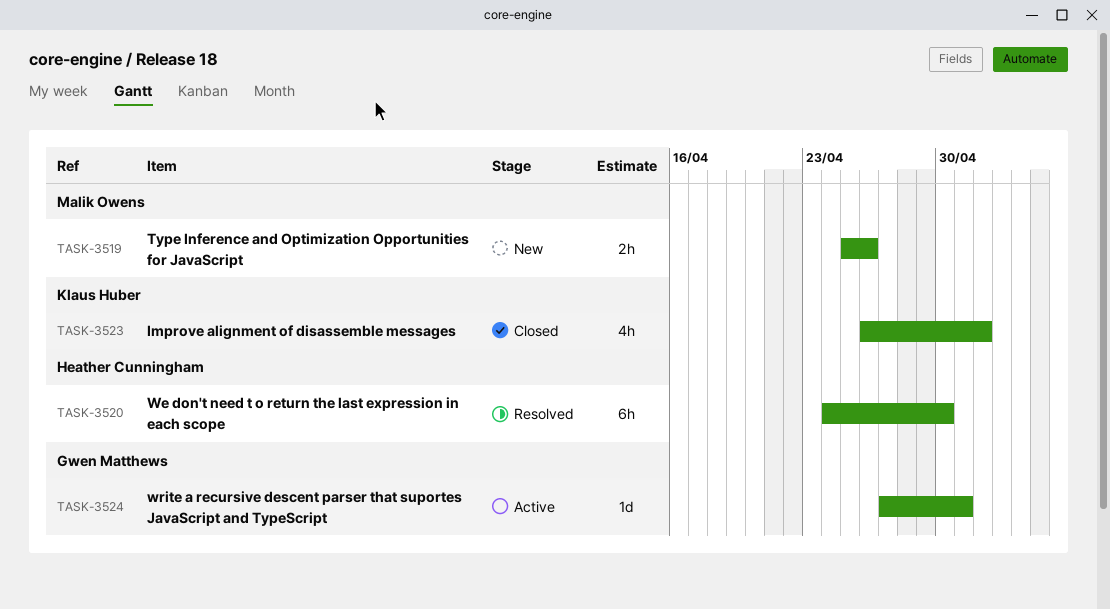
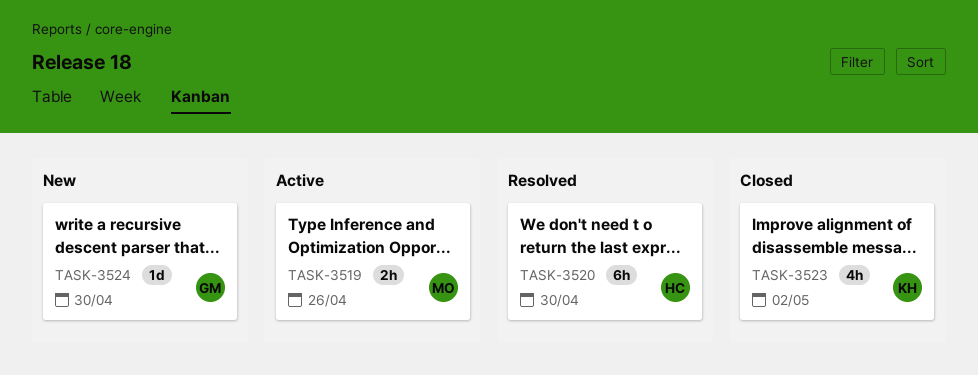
TASK-3519, status: New -> Active
TASK-3524, status: Active -> New
TASK-3524, due: May 1 -> Apr 30

